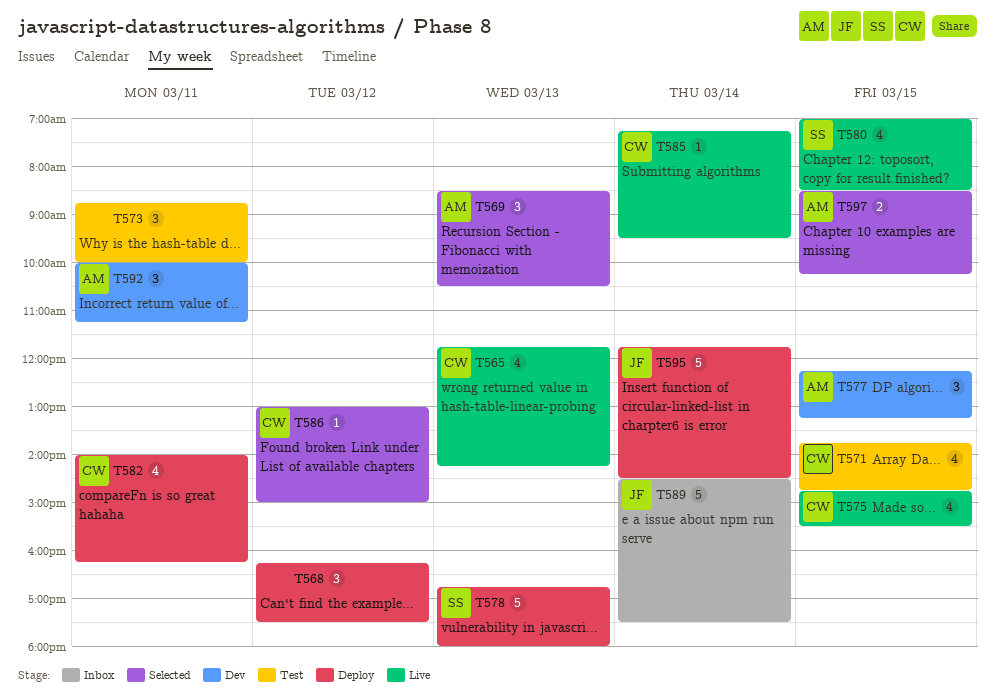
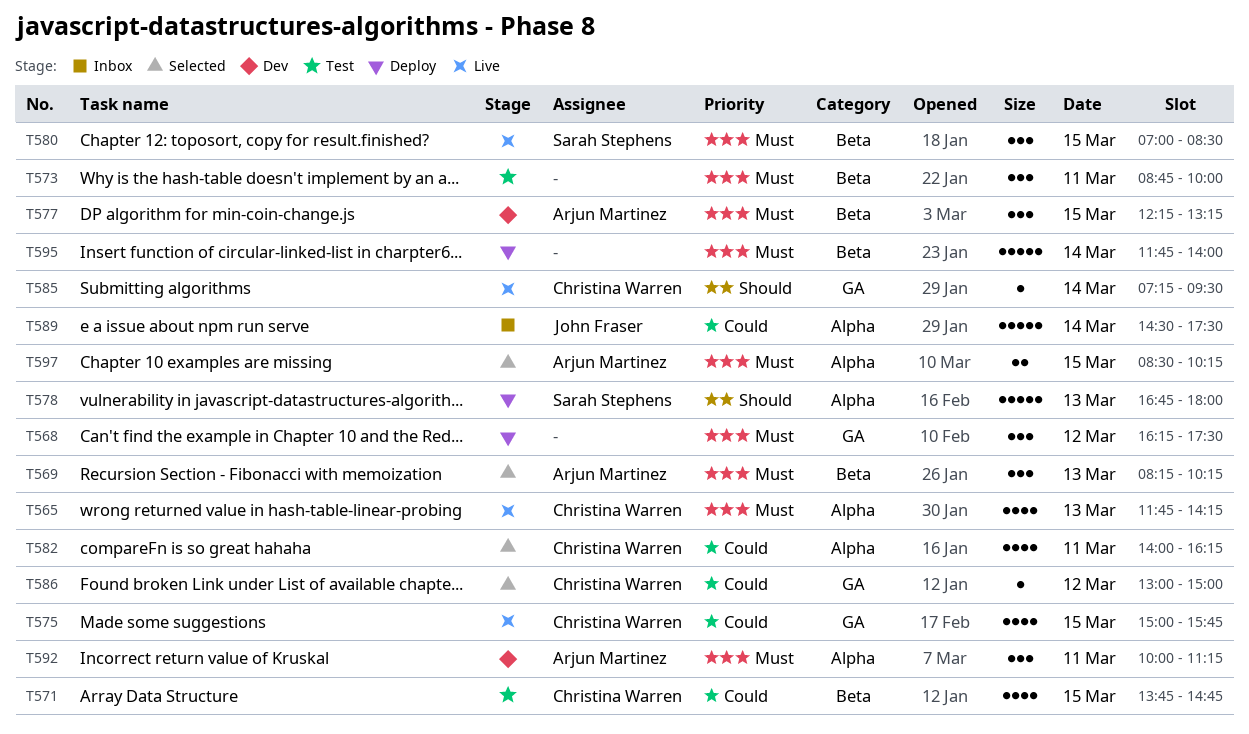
T569, begins: 08:30 -> 08:15
T569, ends: 10:30 -> 10:15
T575, begins: 14:45 -> 15:00
T575, ends: 15:30 -> 15:45
T580, estimate: 4 -> 3
T582, status: Deploy -> Selected
T595, owner: John Fraser -> none
T595, ends: 14:30 -> 14:00

